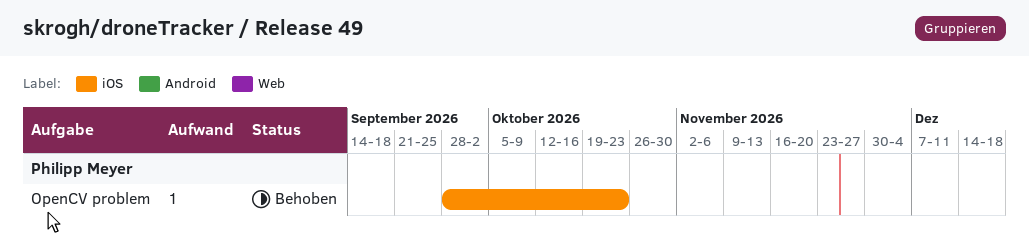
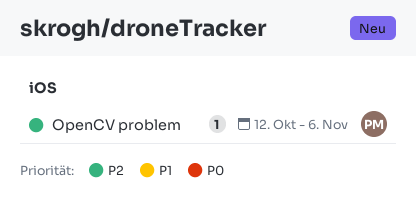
OpenCV problem, start: Sep 28 -> Oct 12
OpenCV problem, due: Oct 23 -> Nov 6

